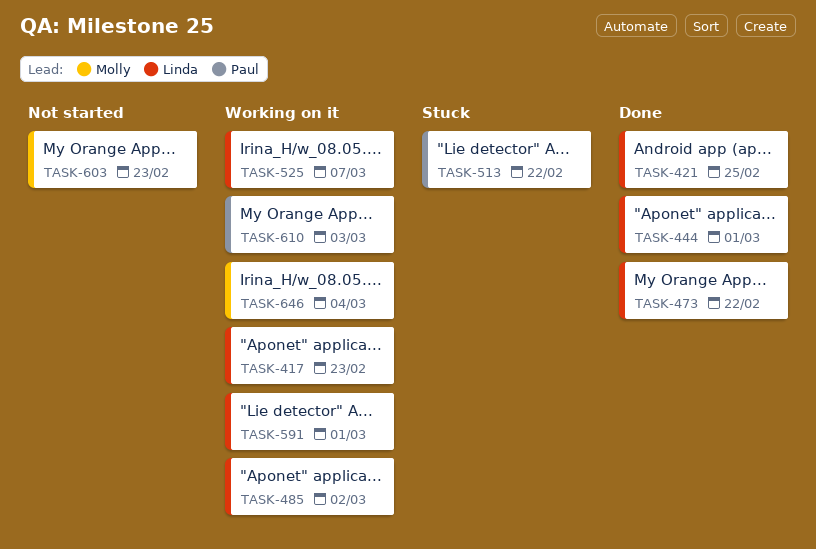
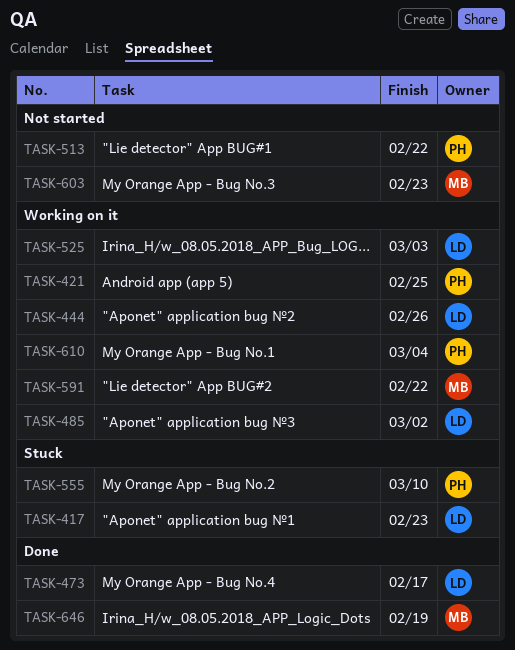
TASK-417, status: Working on it -> Stuck
TASK-421, status: Done -> Working on it
TASK-421, owner: Linda -> Paul
TASK-444, status: Done -> Working on it
TASK-444, due: Mar 1 -> Feb 26
TASK-473, due: Feb 22 -> Feb 17
TASK-513, status: Stuck -> Not started
TASK-525, due: Mar 7 -> Mar 3
TASK-555: none -> present
TASK-591, owner: Linda -> Molly
TASK-591, due: Mar 1 -> Feb 22
TASK-610, due: Mar 3 -> Mar 4
TASK-646, status: Working on it -> Done
TASK-646, due: Mar 4 -> Feb 19

